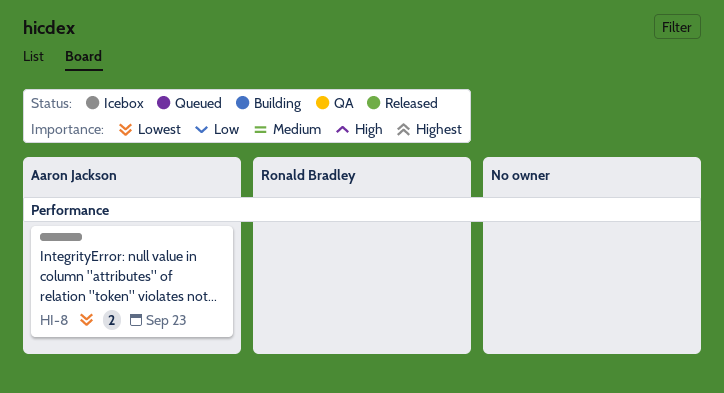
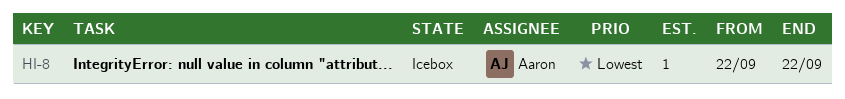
HI-8, estimate: 2 -> 1
HI-8, due: Sep 23 -> Sep 22

